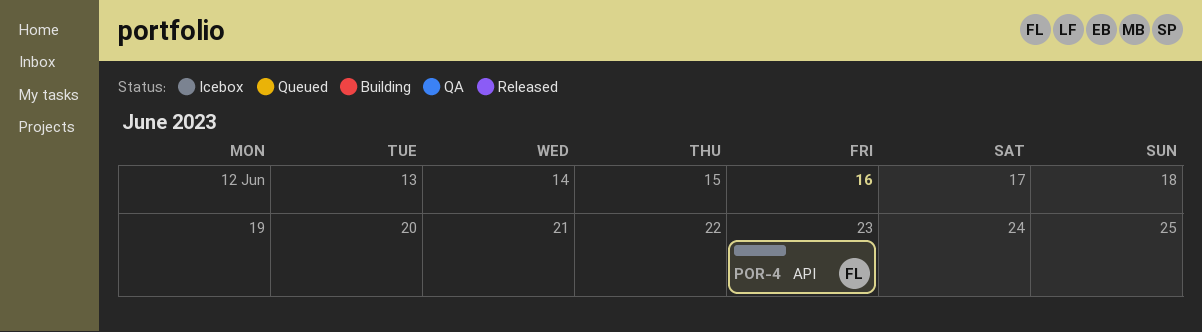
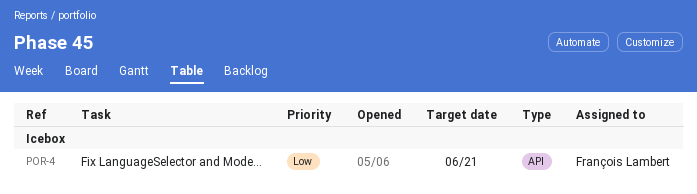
POR-4, due: Jun 23 -> Jun 21

